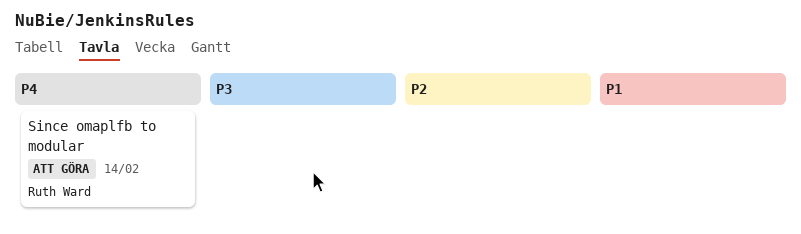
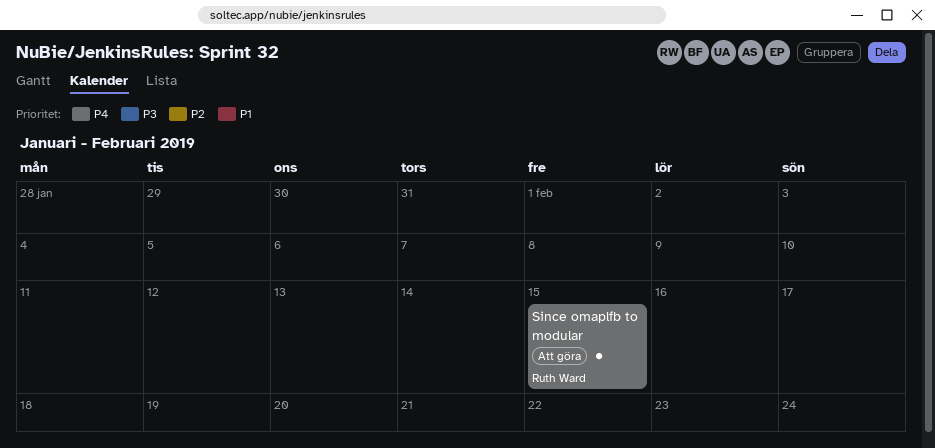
Since omaplfb to modular, due: Feb 14 -> Feb 15

